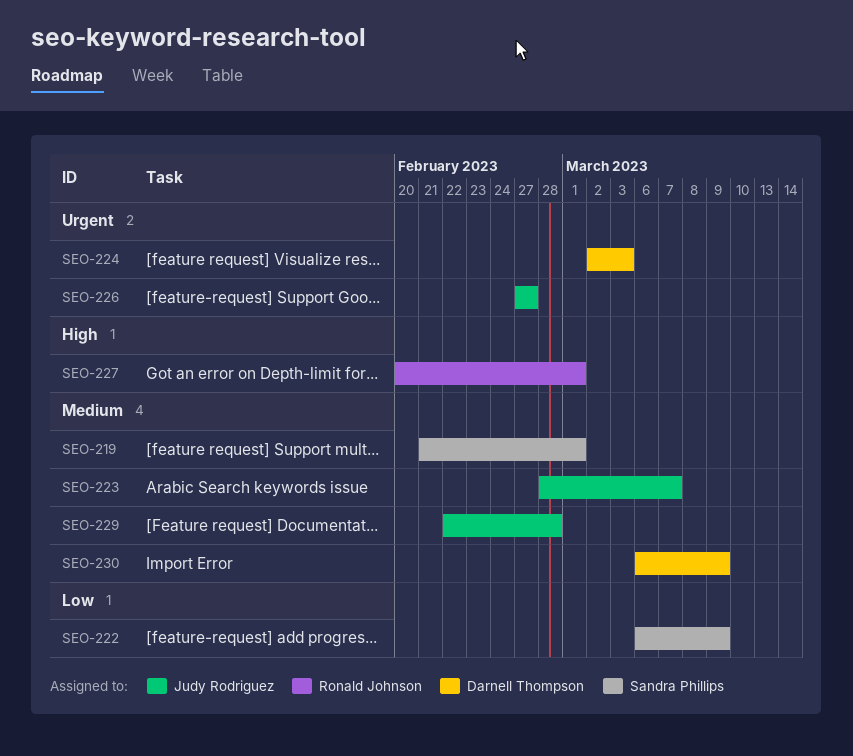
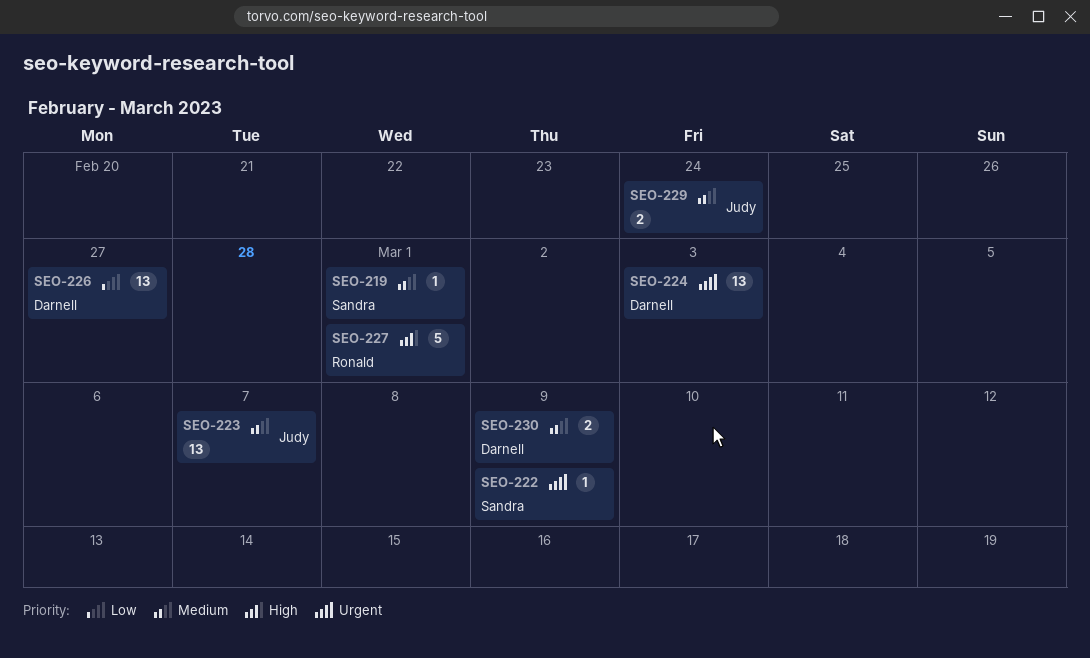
SEO-222, priority: Low -> Urgent
SEO-226, owner: Judy Rodriguez -> Darnell Thompson
SEO-226, priority: Urgent -> Low
SEO-229, due: Feb 28 -> Feb 24

